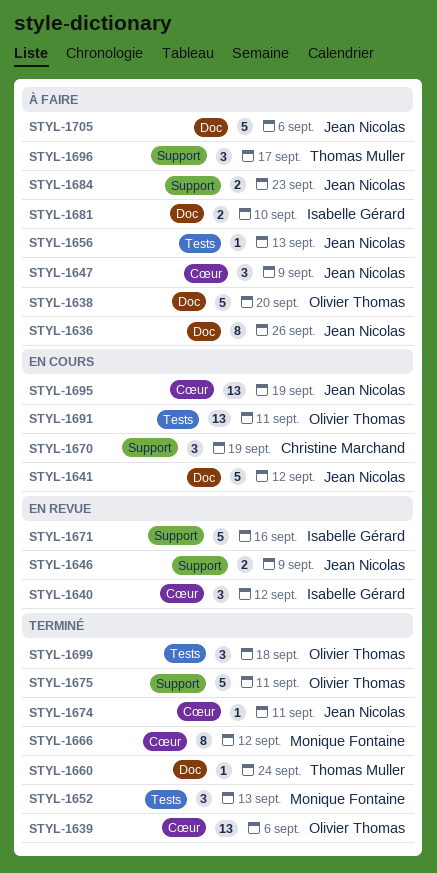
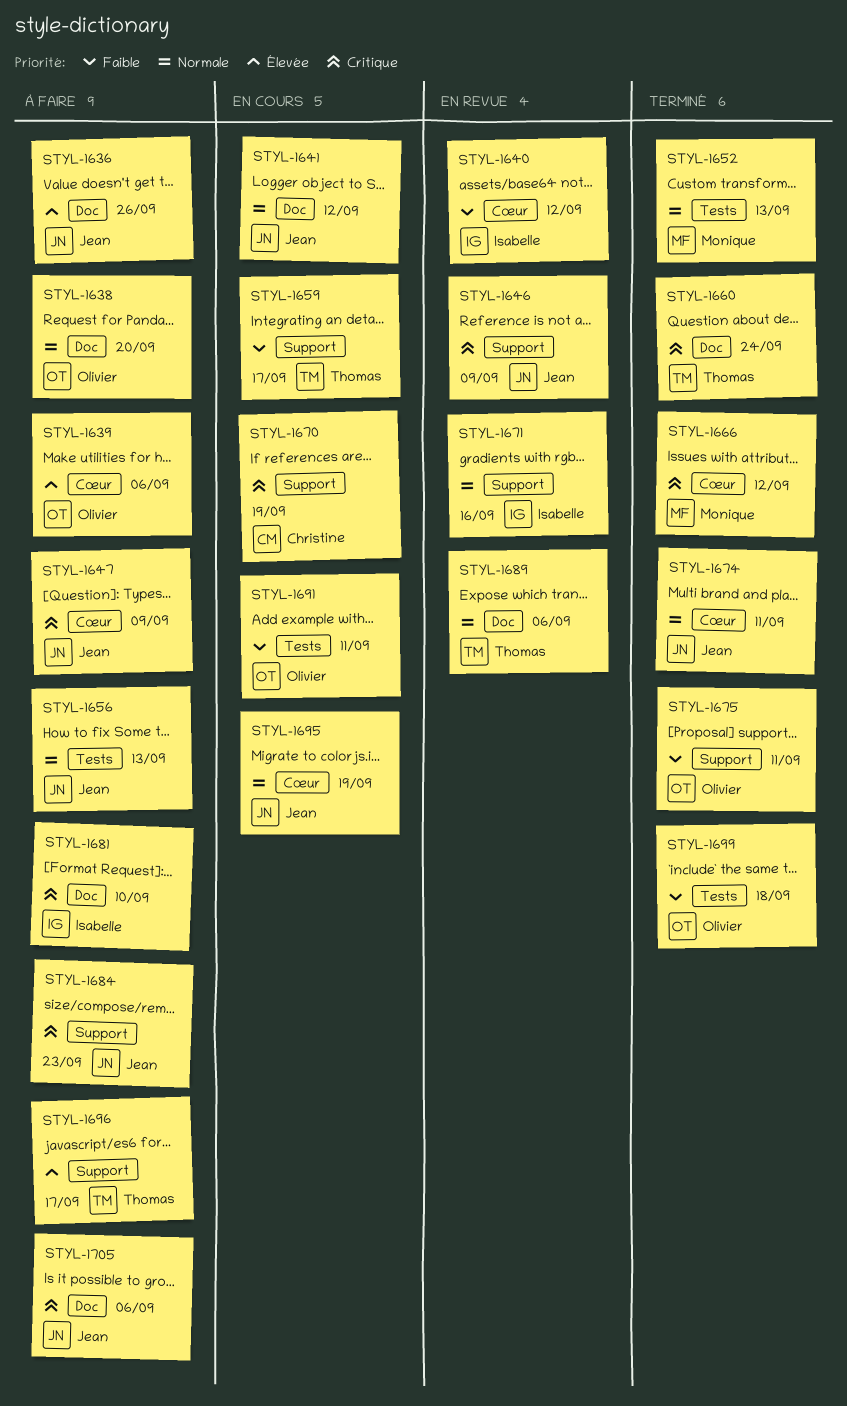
STYL-1639, status: Terminé -> À faire
STYL-1659: none -> present
STYL-1689: none -> present

